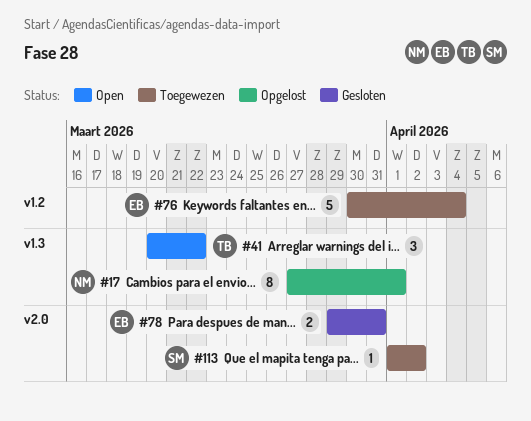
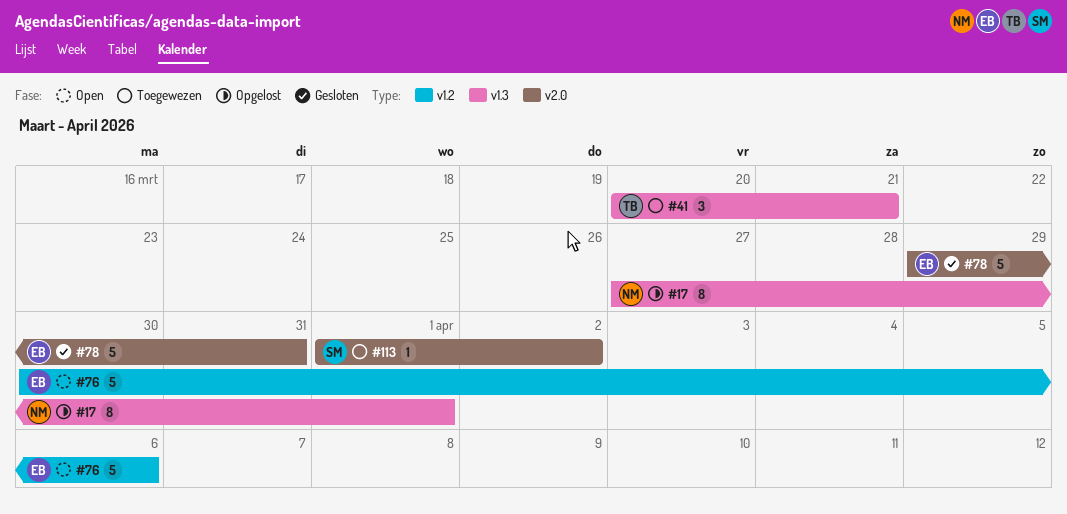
#41, status: Open -> Toegewezen
#41, due: Mar 22 -> Mar 21
#76, status: Toegewezen -> Open
#76, due: Apr 4 -> Apr 6
#78, estimate: 2 -> 5

